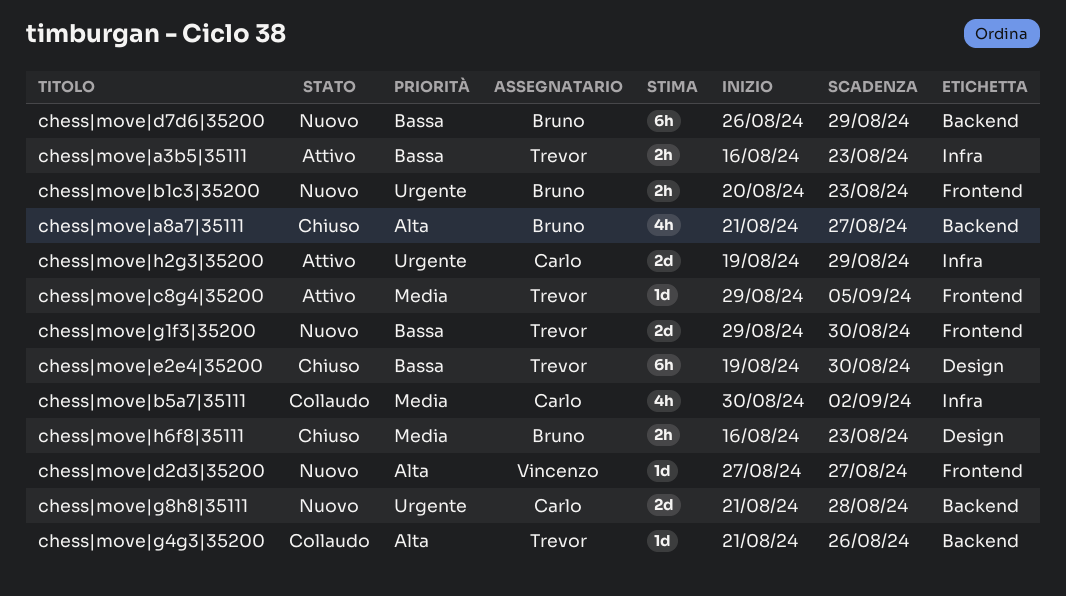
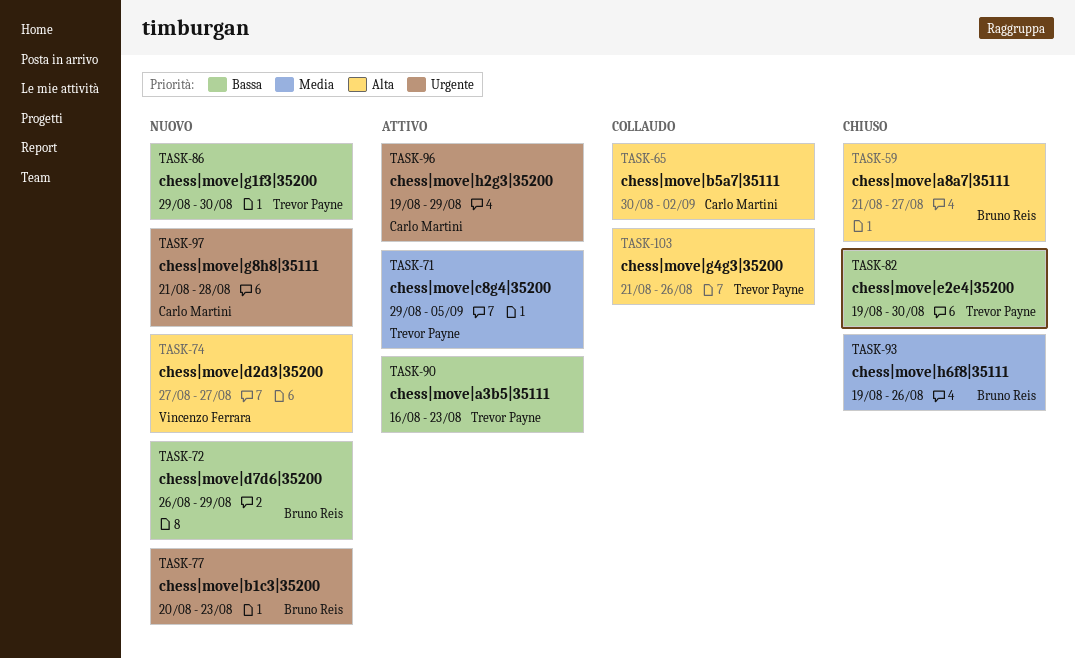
chess|move|b5a7|35111, priority: Media -> Alta
chess|move|h6f8|35111, start: Aug 16 -> Aug 19
chess|move|h6f8|35111, due: Aug 23 -> Aug 26

